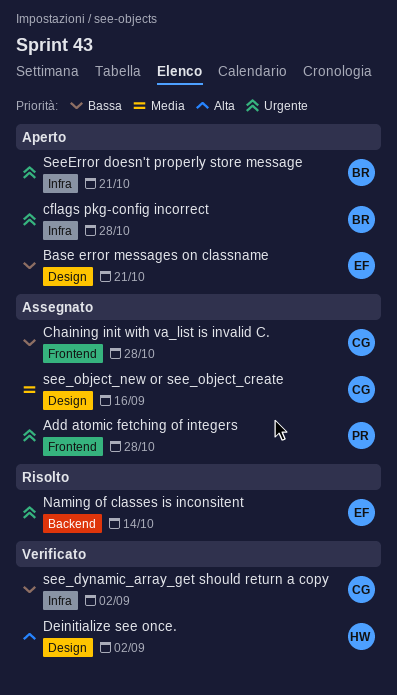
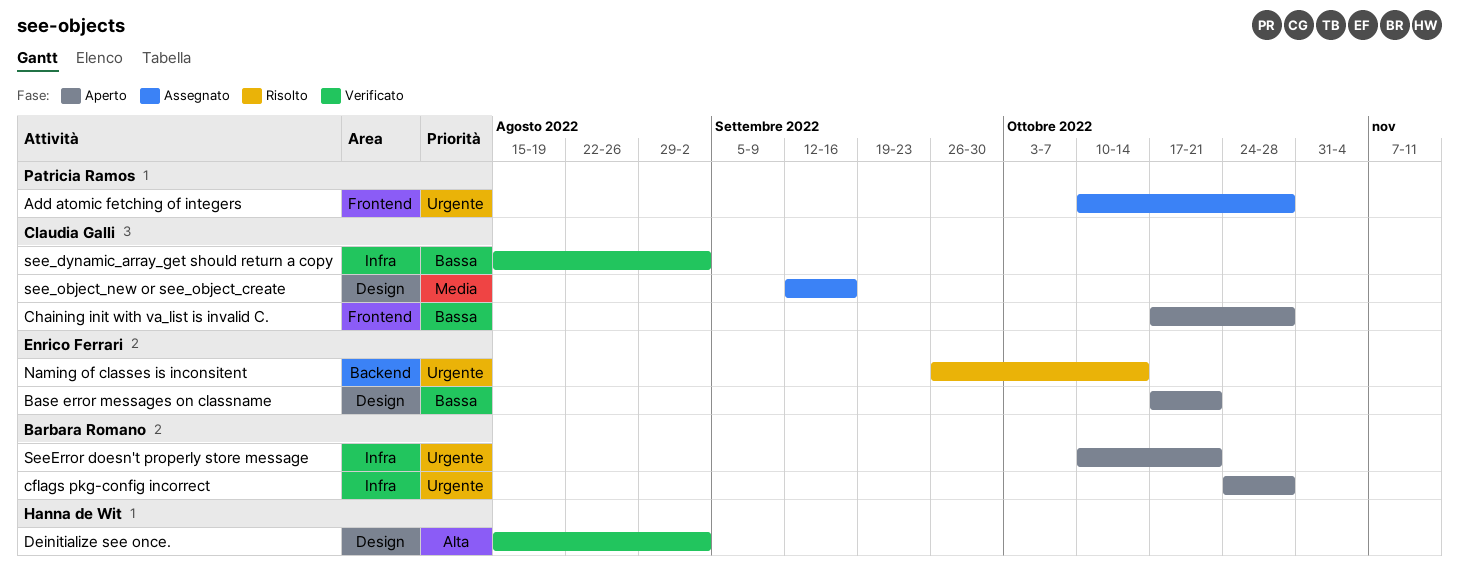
Chaining init with va_list is invalid C., status: Assegnato -> Aperto

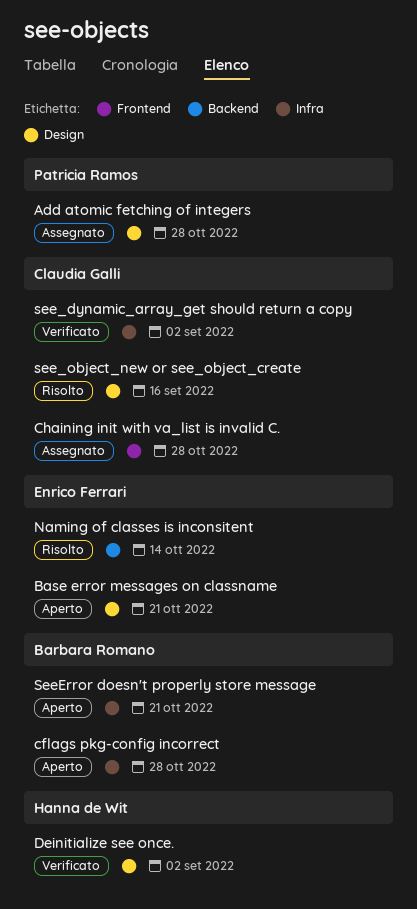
Add atomic fetching of integers, label: Frontend -> Design
Chaining init with va_list is invalid C., status: Aperto -> Assegnato
see_object_new or see_object_create, status: Assegnato -> Risolto

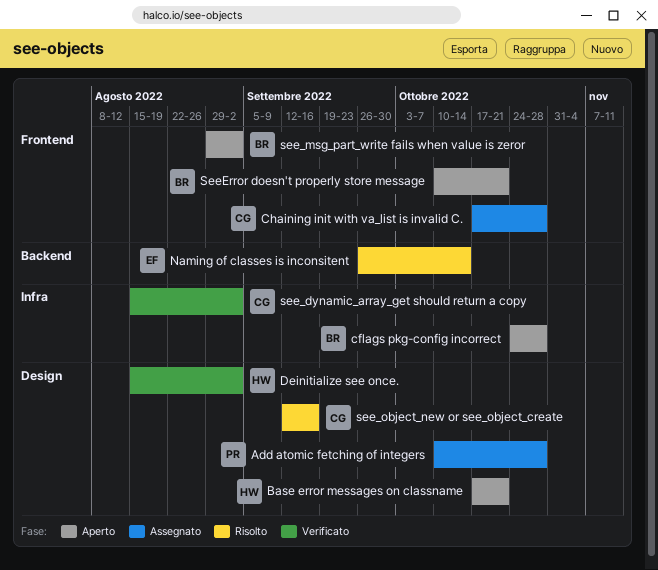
Base error messages on classname, owner: Enrico Ferrari -> Hanna de Wit
see_msg_part_write fails when value is zeror: none -> present
SeeError doesn't properly store message, label: Infra -> Frontend

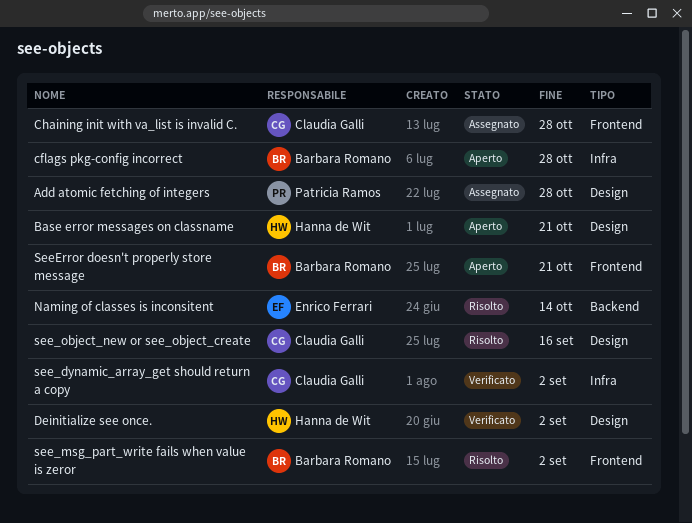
see_msg_part_write fails when value is zeror, status: Aperto -> Risolto

